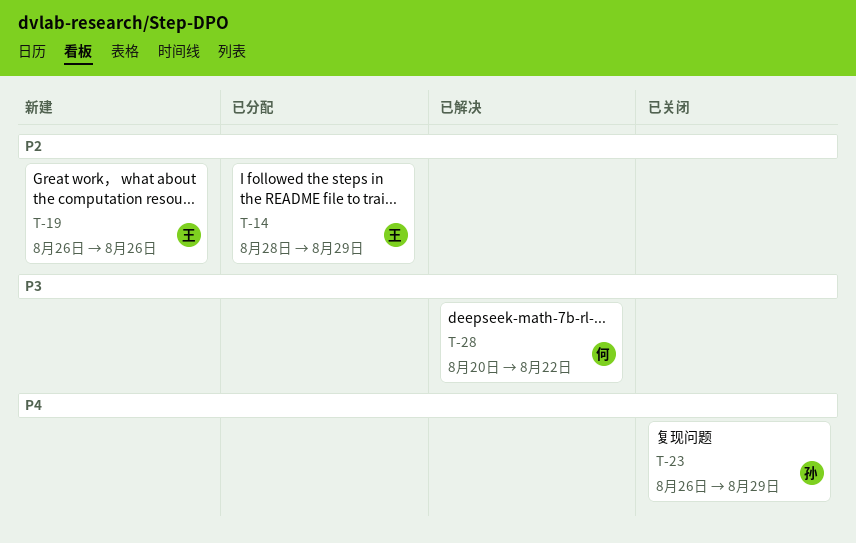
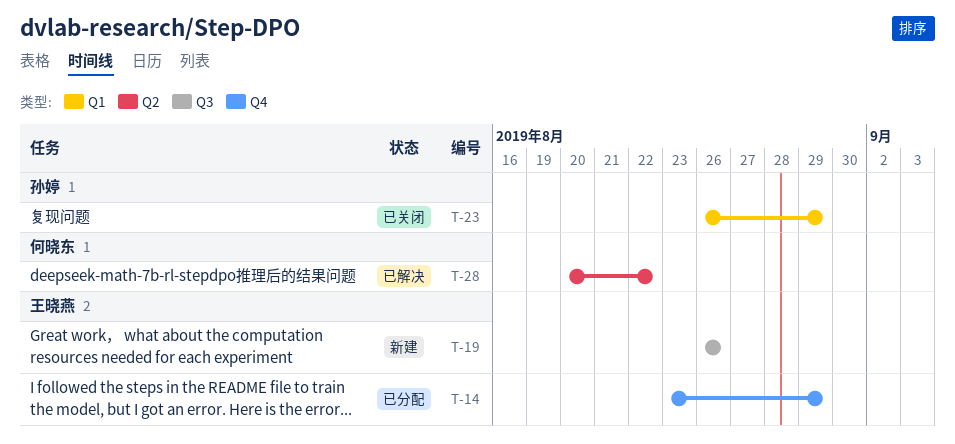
T-14, start: Aug 28 -> Aug 23

